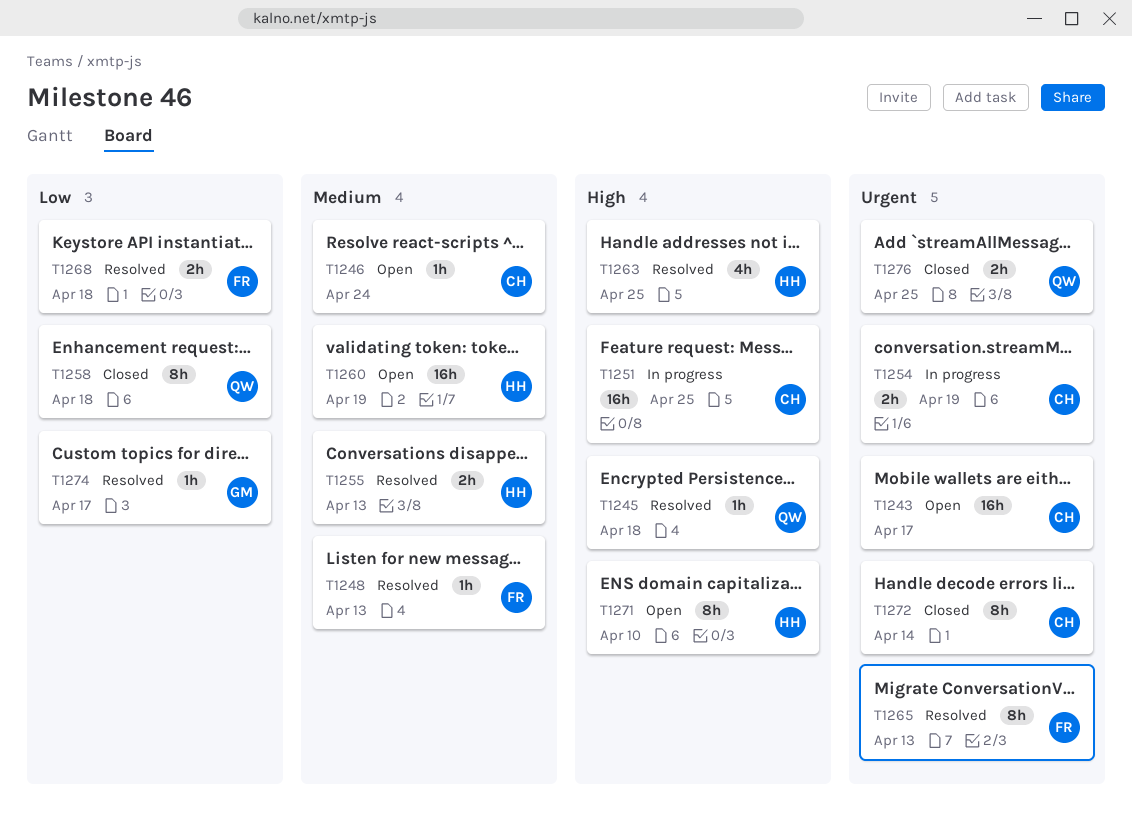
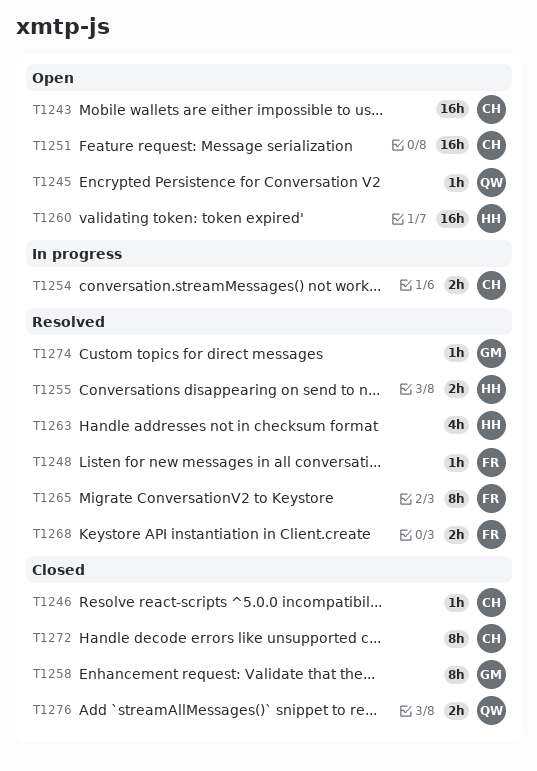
T1245, status: Resolved -> Open
T1246, status: Open -> Closed
T1251, status: In progress -> Open
T1258, owner: QW -> GM
T1271: present -> none

